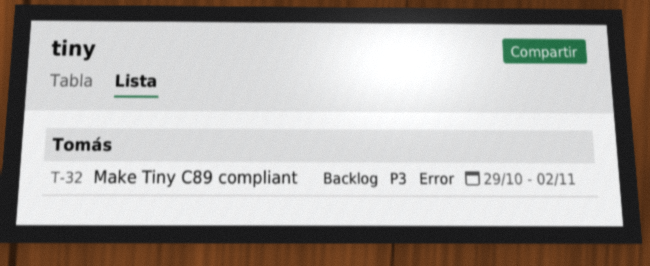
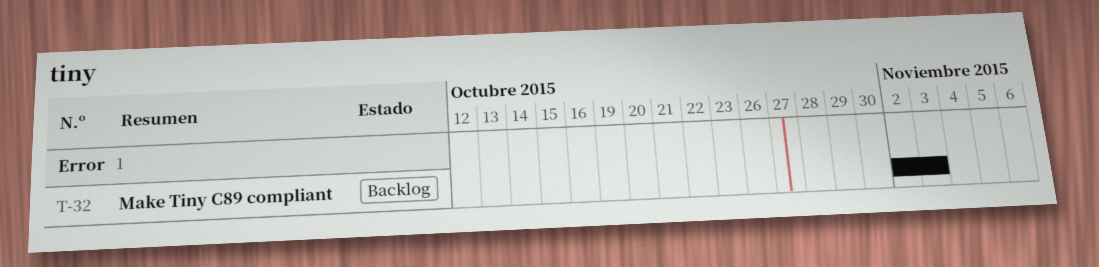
T-32, start: Oct 29 -> Nov 2
T-32, due: Nov 2 -> Nov 3

